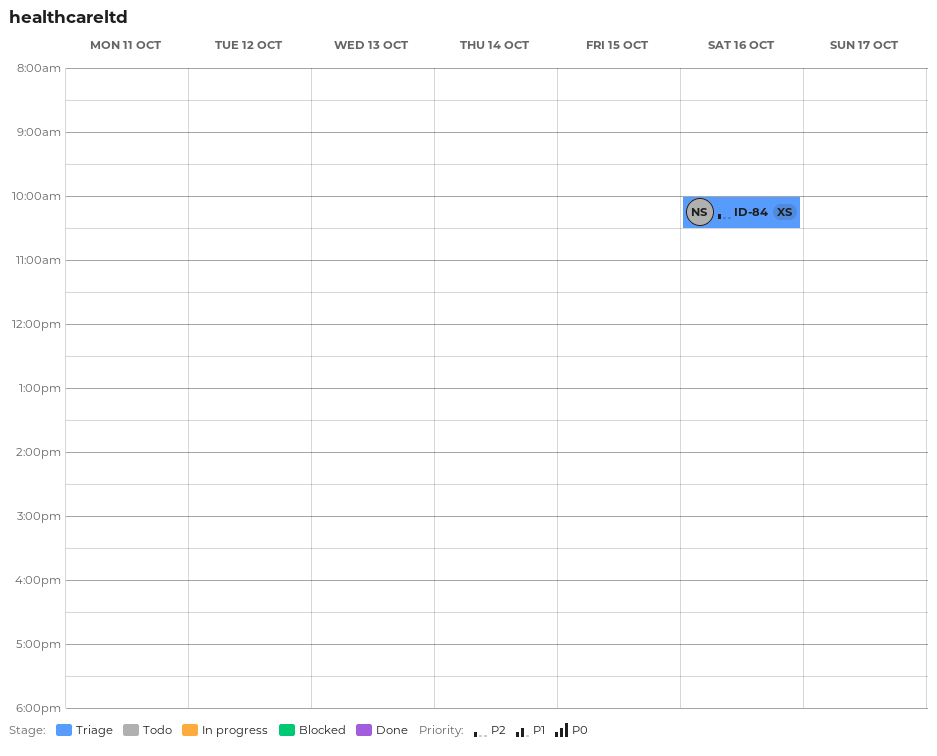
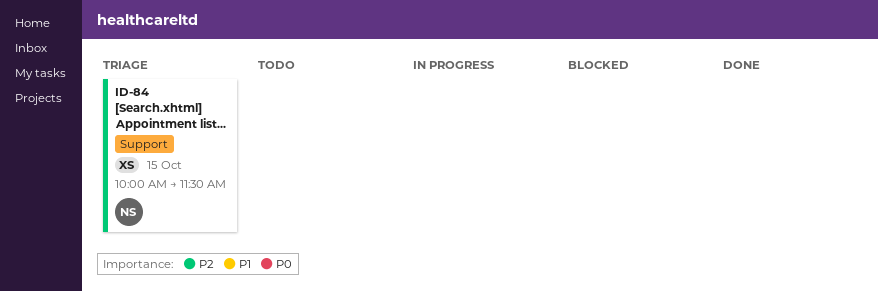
ID-84, day: Oct 16 -> Oct 15
ID-84, ends: 10:30 -> 11:30

